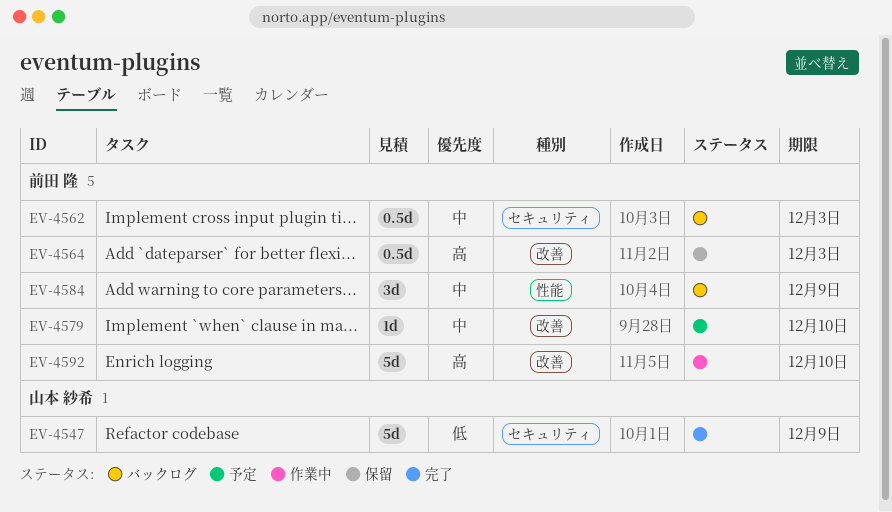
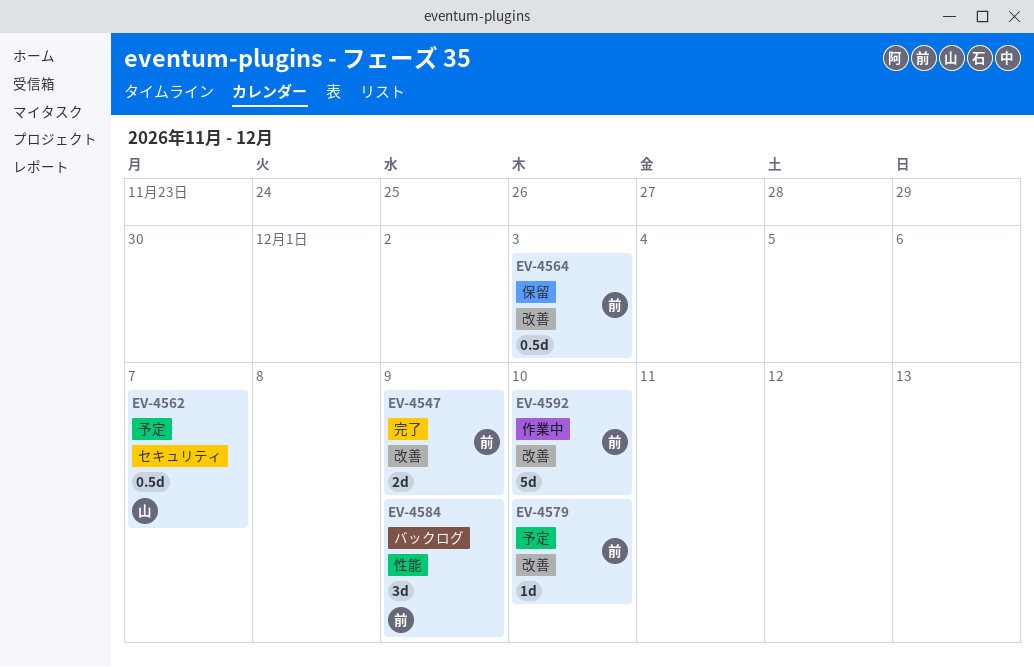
EV-4547, owner: 山本 紗希 -> 前田 隆
EV-4547, label: セキュリティ -> 改善
EV-4547, estimate: 5d -> 2d
EV-4562, status: バックログ -> 予定
EV-4562, owner: 前田 隆 -> 山本 紗希
EV-4562, due: Dec 3 -> Dec 7

